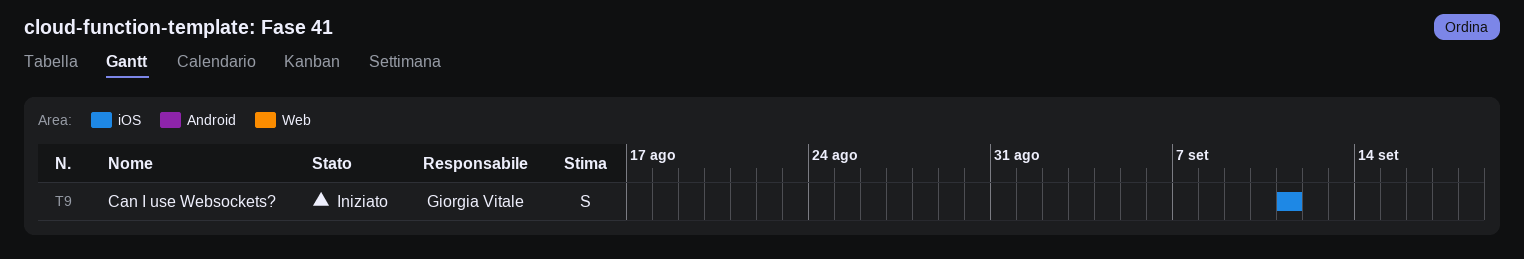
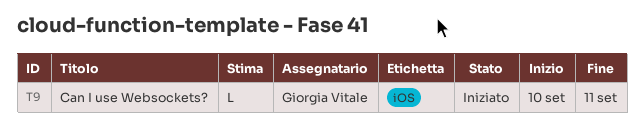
T9, estimate: S -> L
T9, start: Sep 11 -> Sep 10

